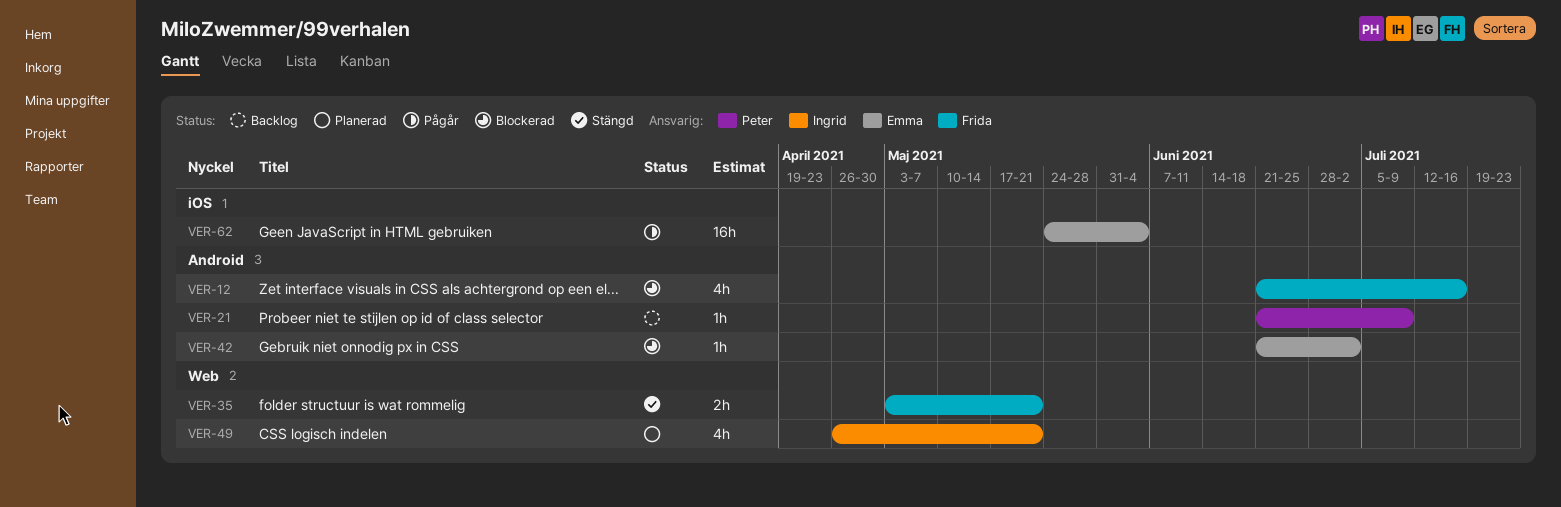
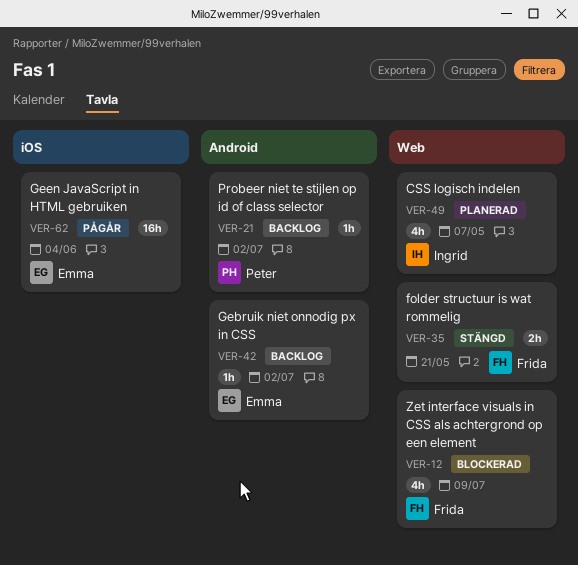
VER-12, label: Android -> Web
VER-12, due: Jul 16 -> Jul 9
VER-21, due: Jul 9 -> Jul 2
VER-42, status: Blockerad -> Backlog
VER-49, due: May 21 -> May 7

